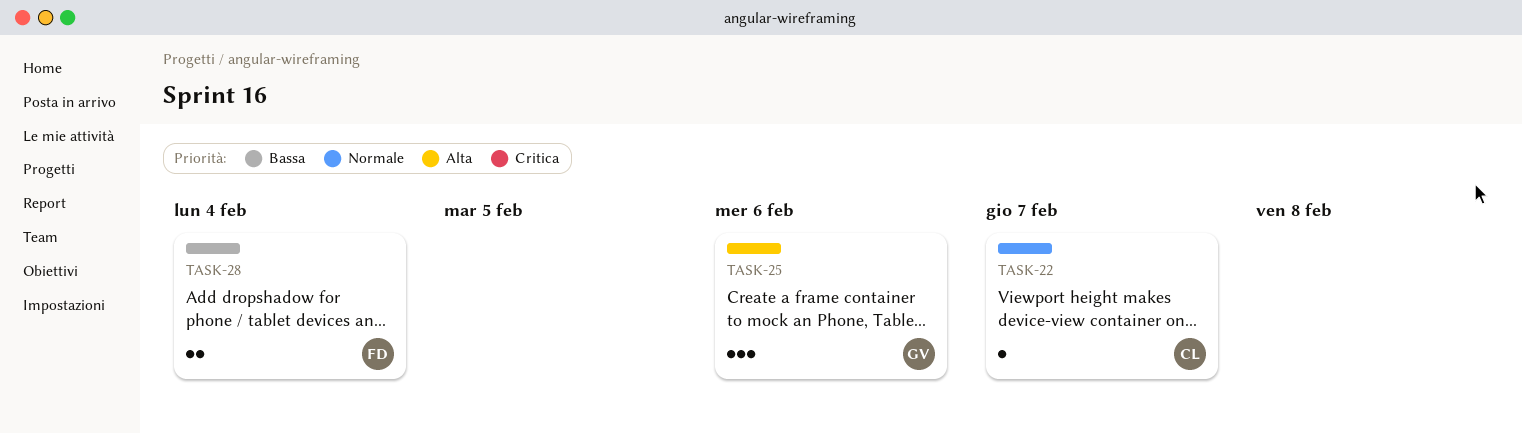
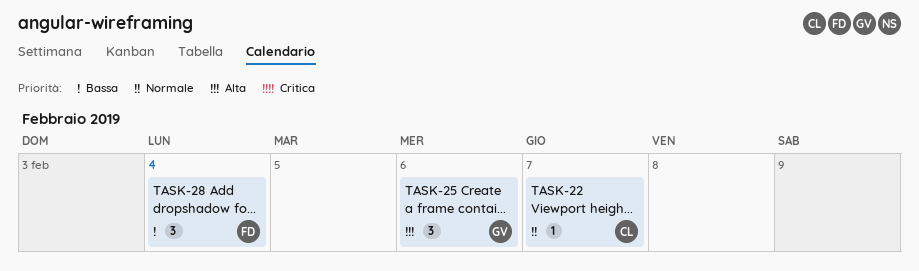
TASK-28, estimate: 2 -> 3

